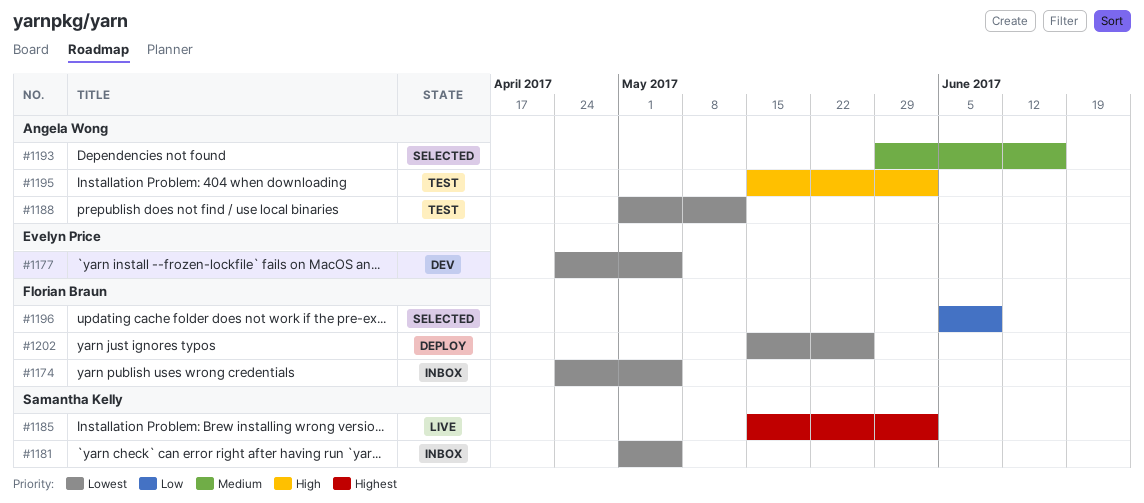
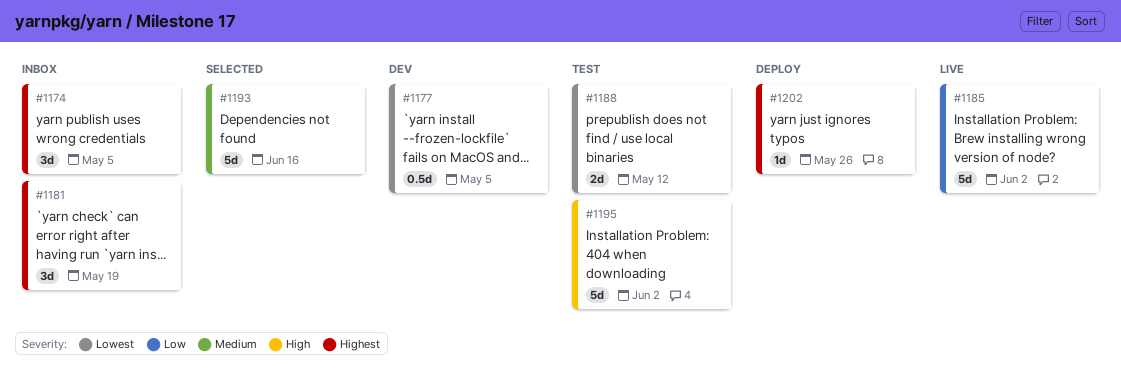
#1174, priority: Lowest -> Highest
#1181, priority: Lowest -> Highest
#1181, due: May 5 -> May 19
#1185, priority: Highest -> Low
#1196: present -> none
#1202, priority: Lowest -> Highest

